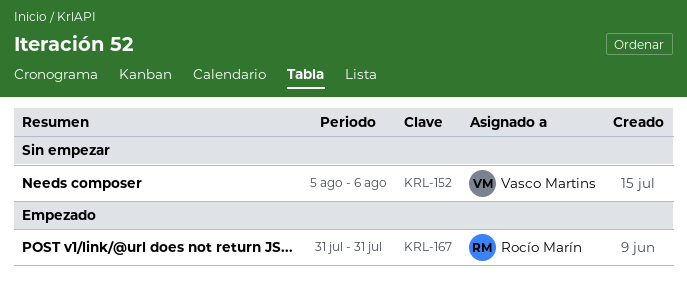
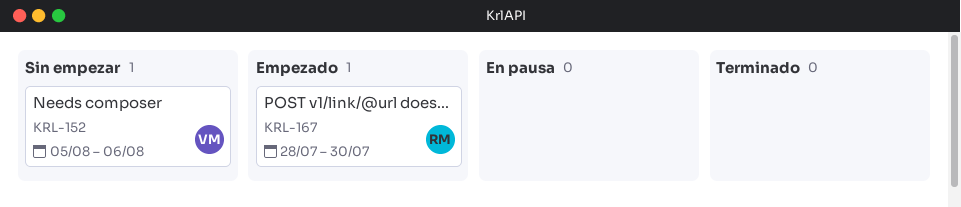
KRL-167, start: Jul 31 -> Jul 28
KRL-167, due: Jul 31 -> Jul 30

